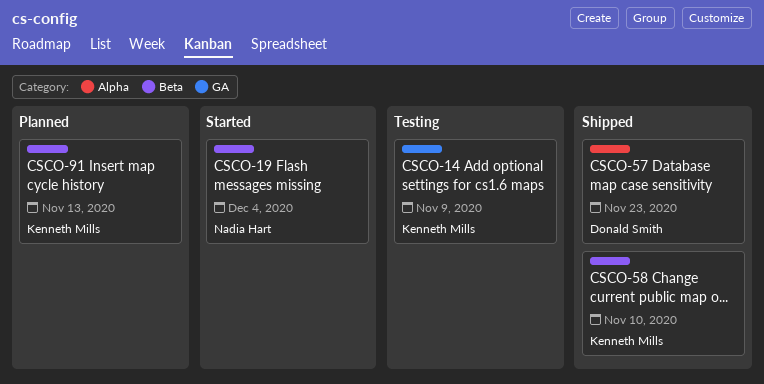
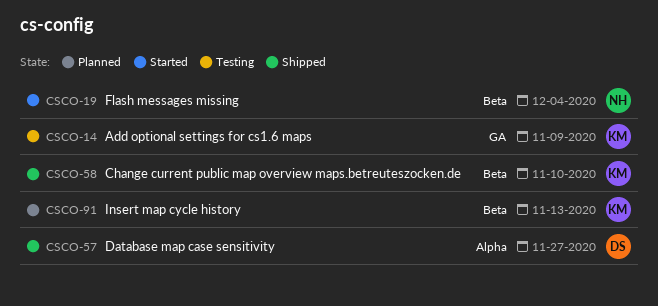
CSCO-57, due: Nov 23 -> Nov 27

